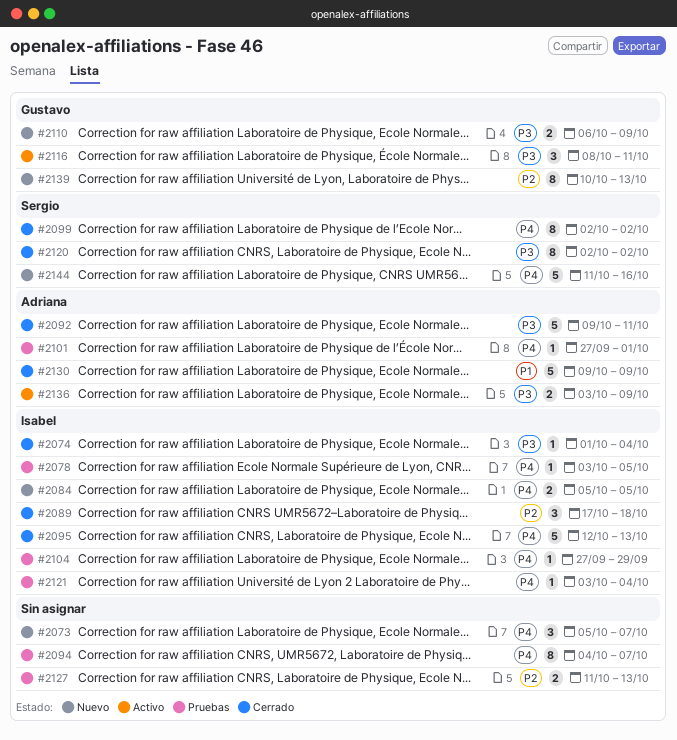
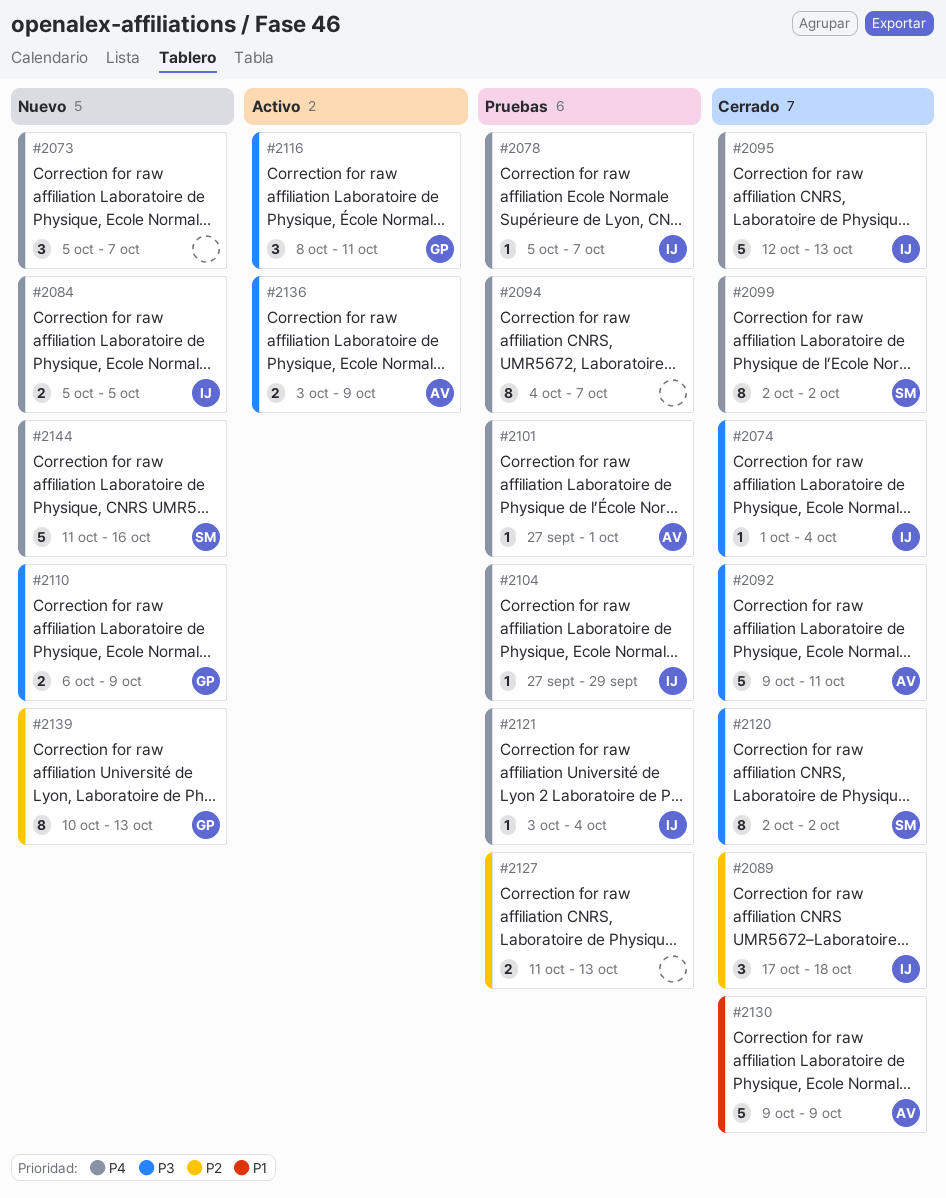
#2078, start: Oct 3 -> Oct 5
#2078, due: Oct 5 -> Oct 7

